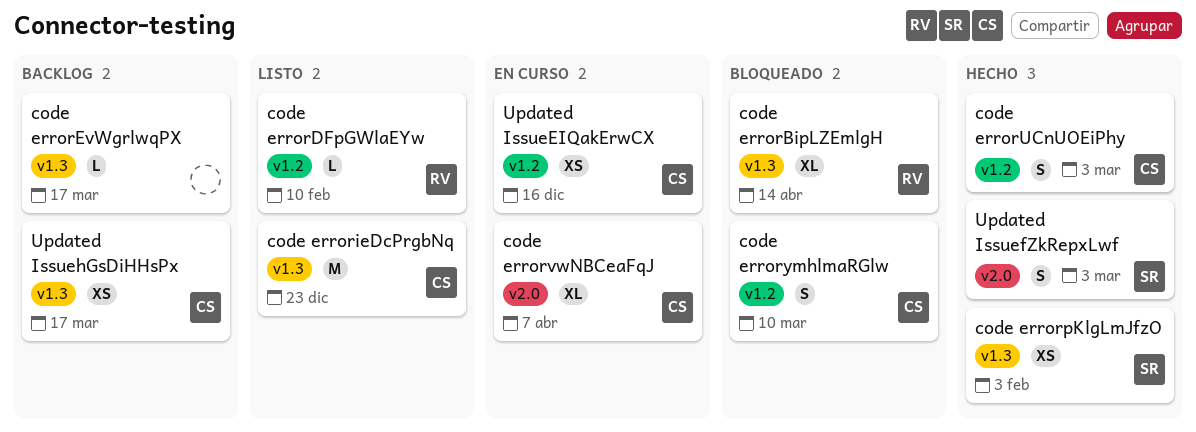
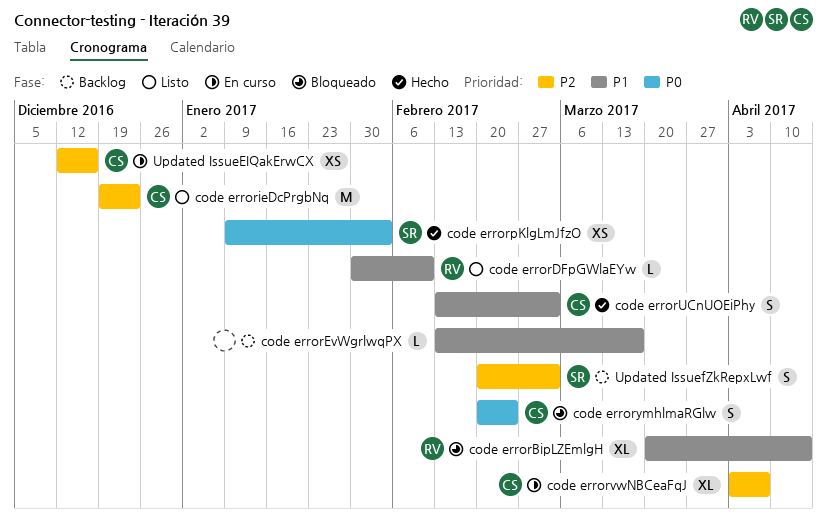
code errorymhlmaRGlw, due: Mar 10 -> Feb 24
Updated IssuefZkRepxLwf, status: Hecho -> Backlog
Updated IssuehGsDiHHsPx: present -> none

